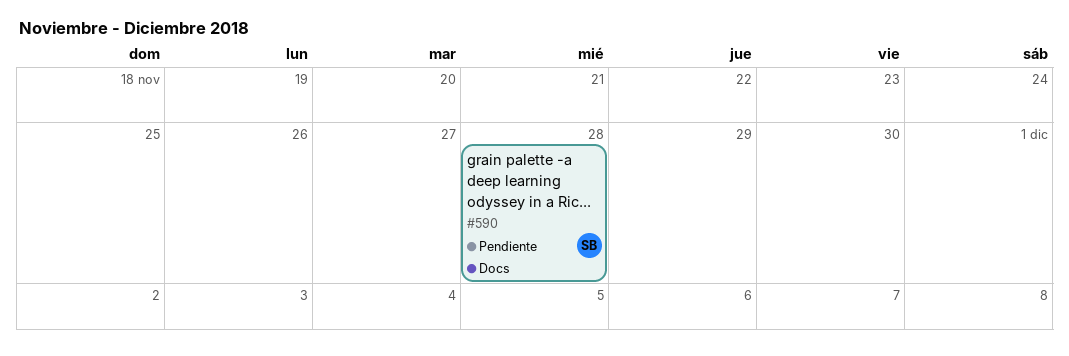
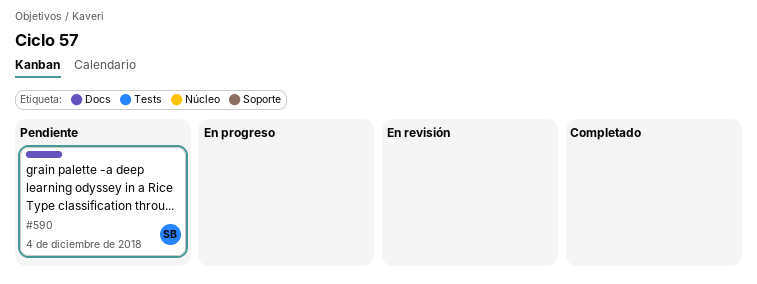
#590, due: Nov 28 -> Dec 4

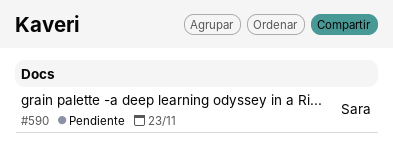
#590, due: Dec 4 -> Nov 23

